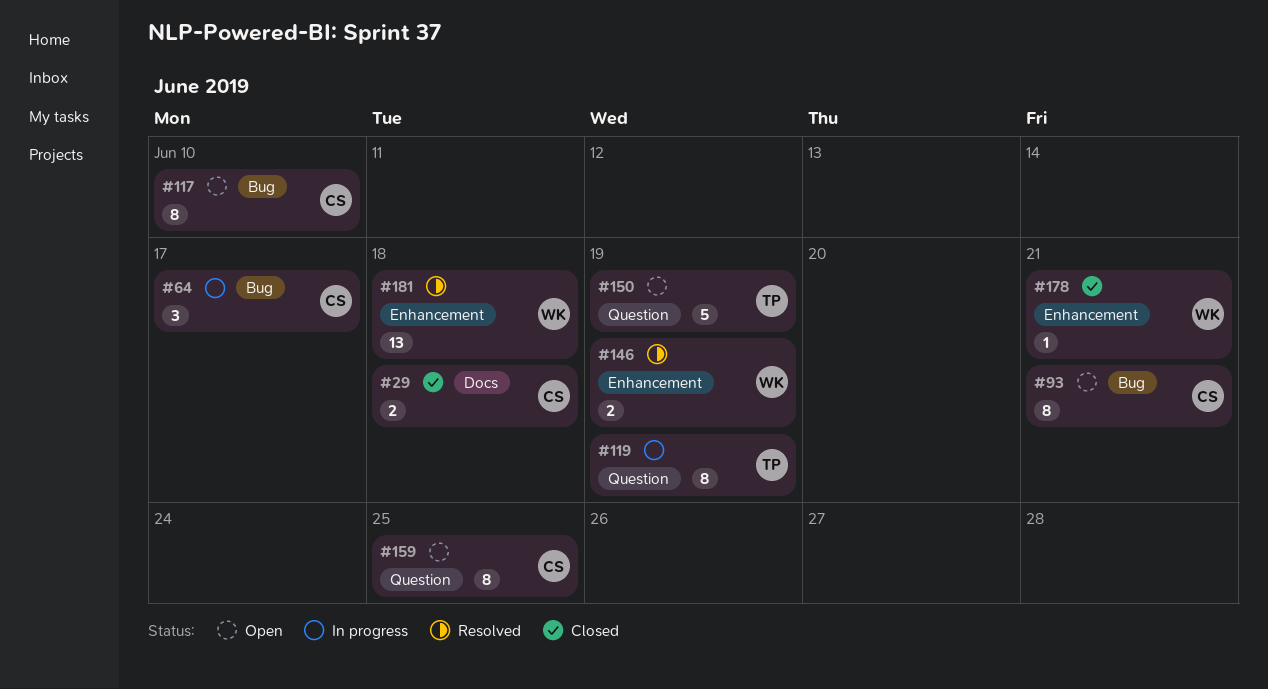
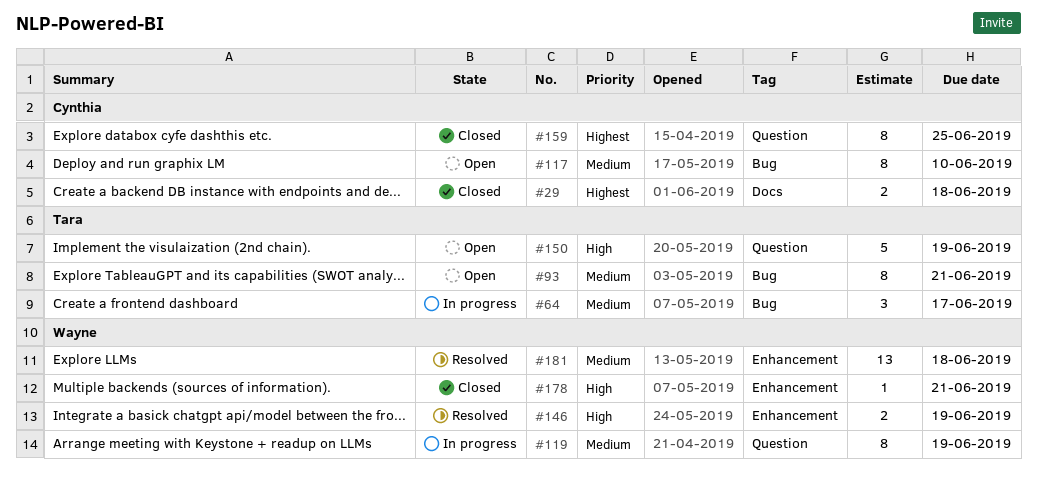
#64, owner: Cynthia -> Tara
#93, owner: Cynthia -> Tara
#119, owner: Tara -> Wayne
#159, status: Open -> Closed

